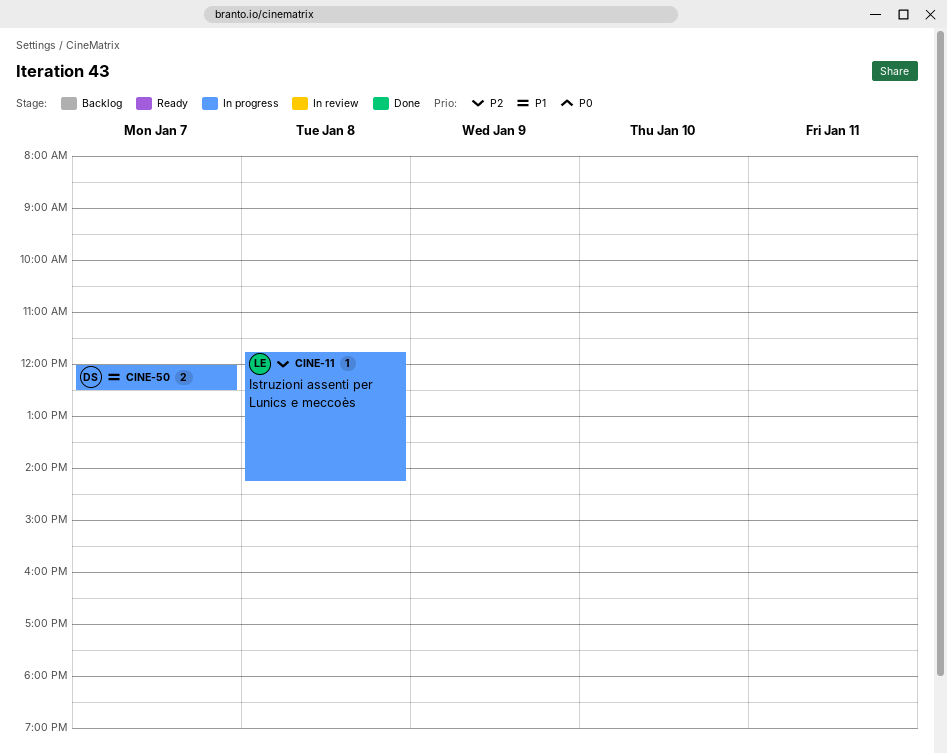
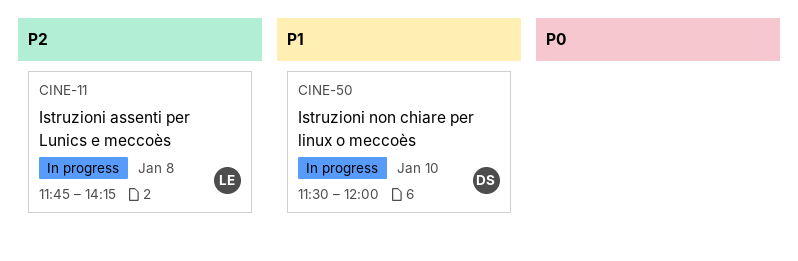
CINE-50, day: Jan 7 -> Jan 10
CINE-50, begins: 12:00 -> 11:30
CINE-50, ends: 12:30 -> 12:00

